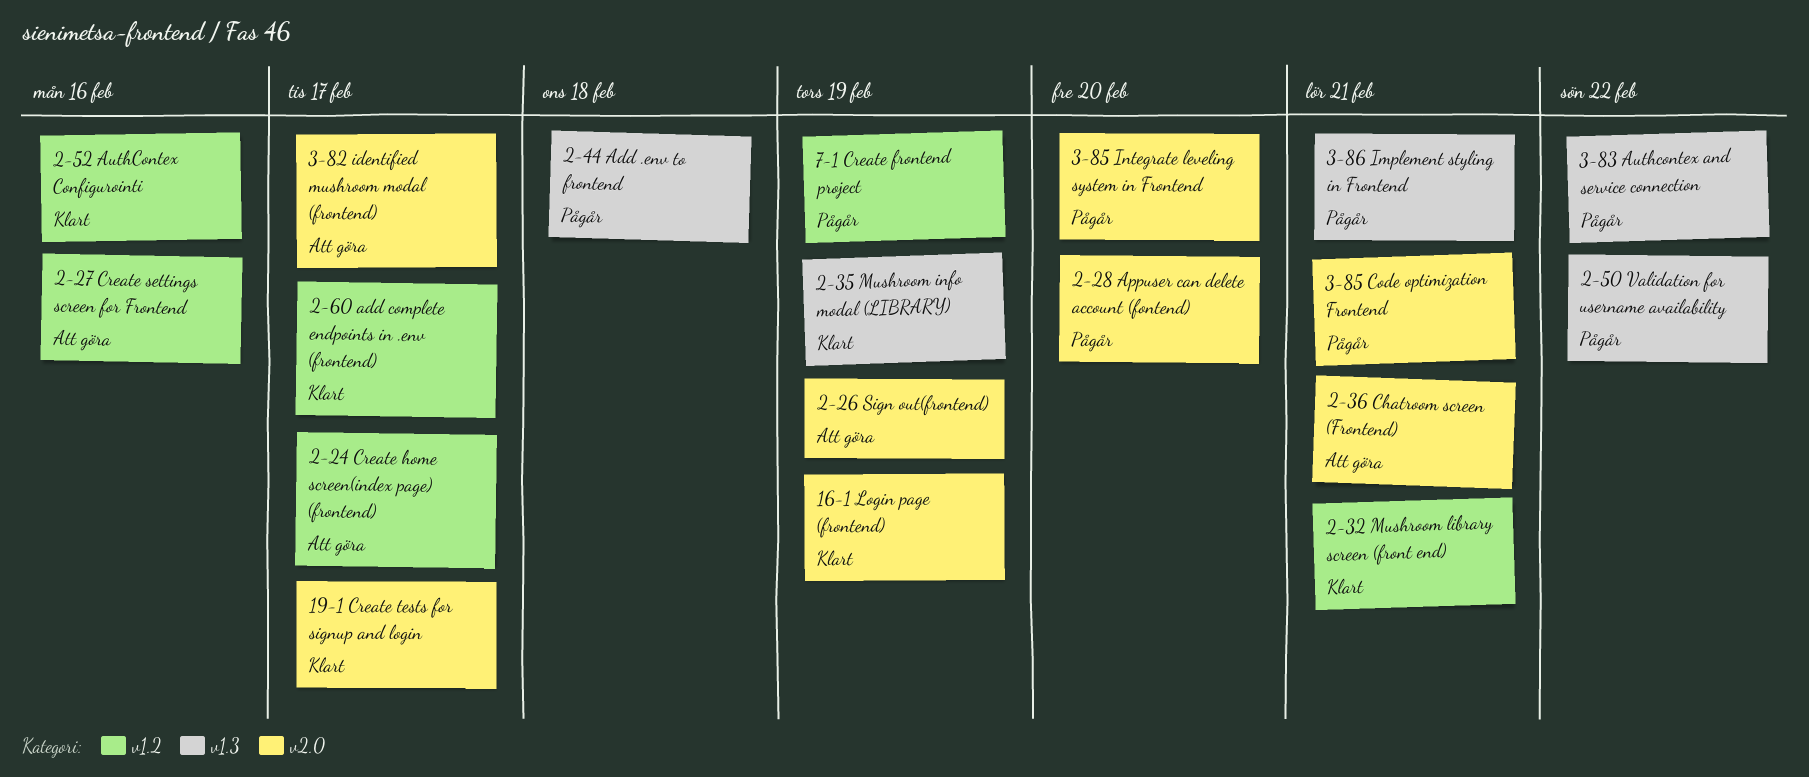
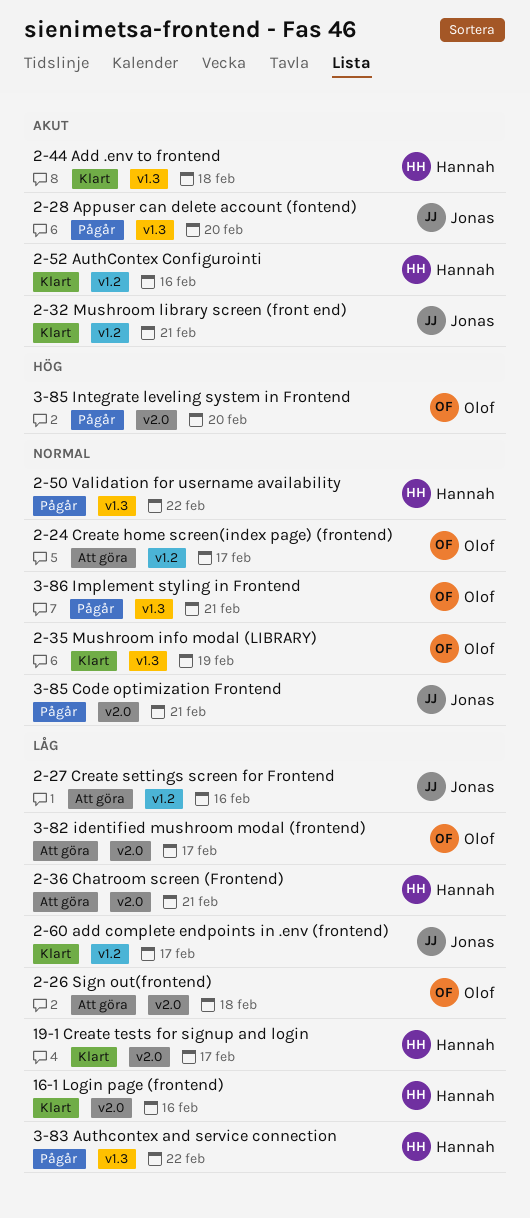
16-1 Login page (frontend), due: Feb 19 -> Feb 16
2-26 Sign out(frontend), due: Feb 19 -> Feb 18
2-28 Appuser can delete account (fontend), label: v2.0 -> v1.3
2-44 Add .env to frontend, status: Pågår -> Klart
7-1 Create frontend project: present -> none

